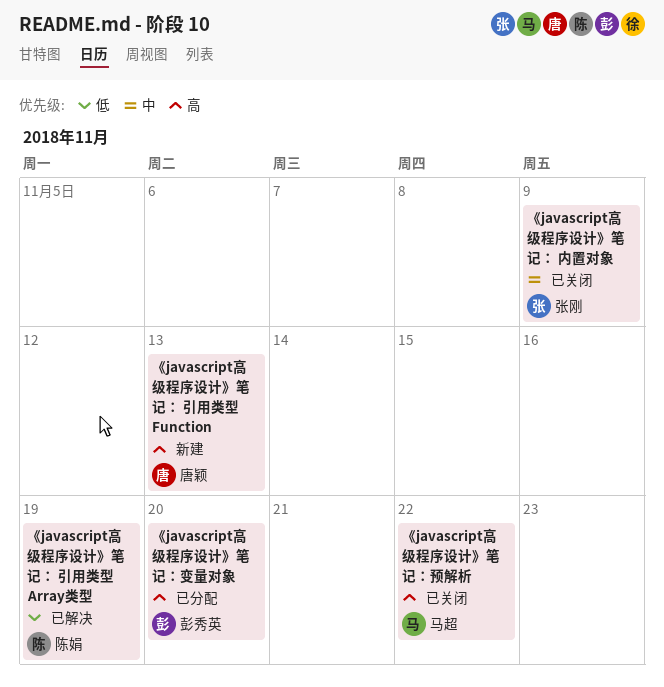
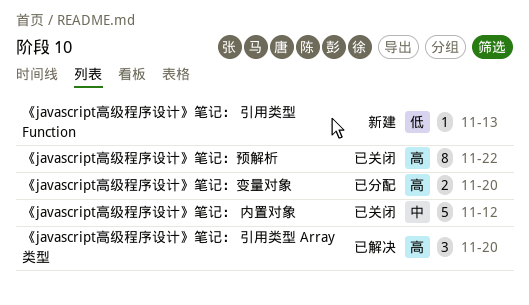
《javascript高级程序设计》笔记： 内置对象, due: Nov 9 -> Nov 12
《javascript高级程序设计》笔记： 引用类型 Array类型, priority: 低 -> 高
《javascript高级程序设计》笔记： 引用类型 Array类型, due: Nov 19 -> Nov 20
《javascript高级程序设计》笔记： 引用类型 Function, priority: 高 -> 低

